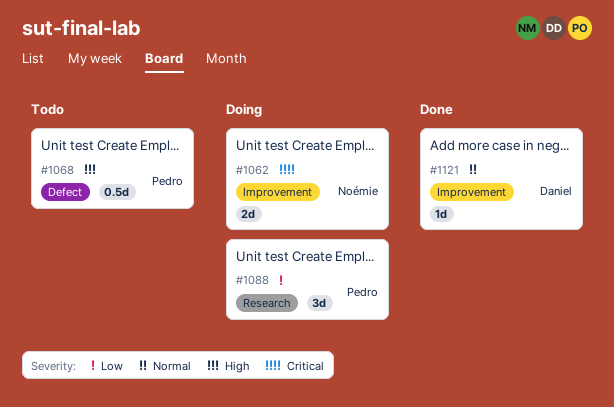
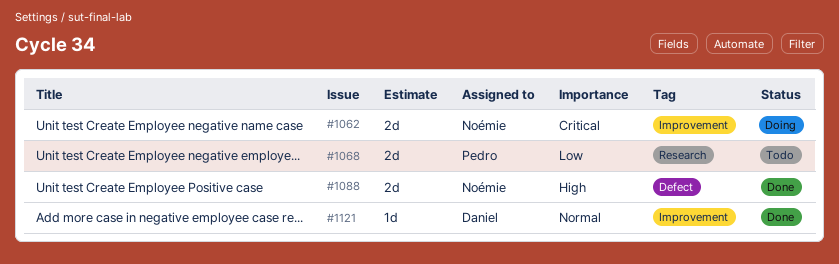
#1068, priority: High -> Low
#1068, label: Defect -> Research
#1068, estimate: 0.5d -> 2d
#1088, status: Doing -> Done
#1088, owner: Pedro -> Noémie
#1088, priority: Low -> High
#1088, label: Research -> Defect
#1088, estimate: 3d -> 2d

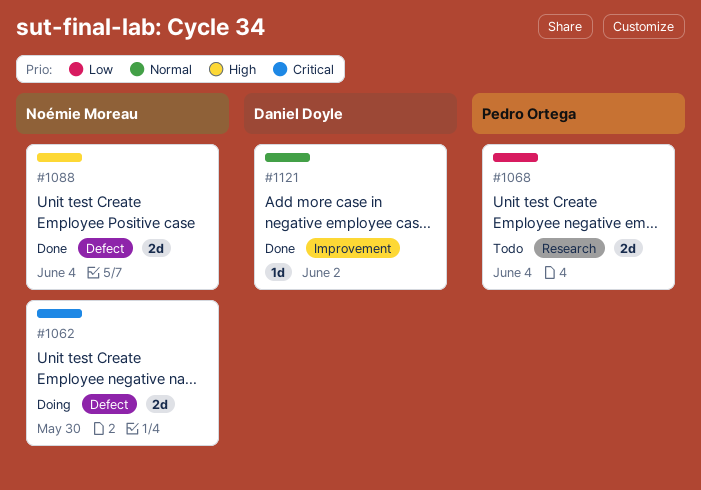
#1062, label: Improvement -> Defect

